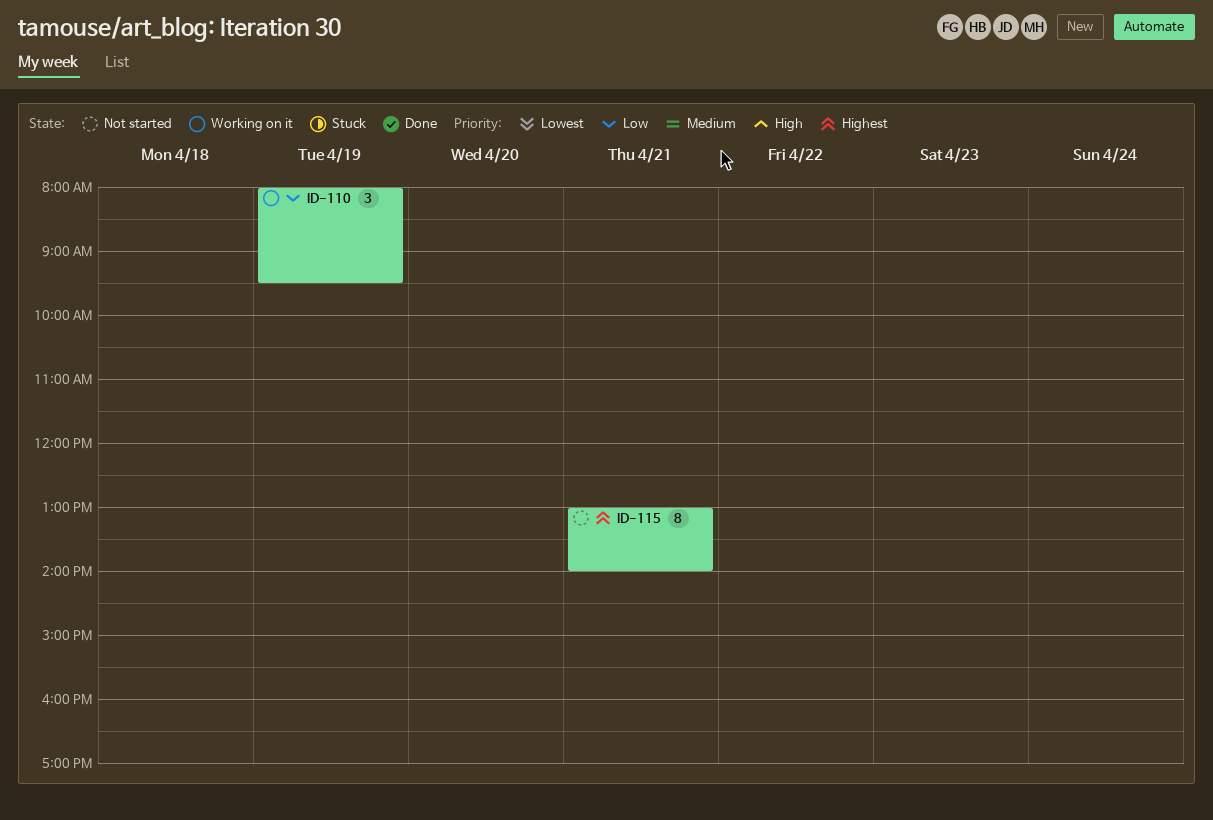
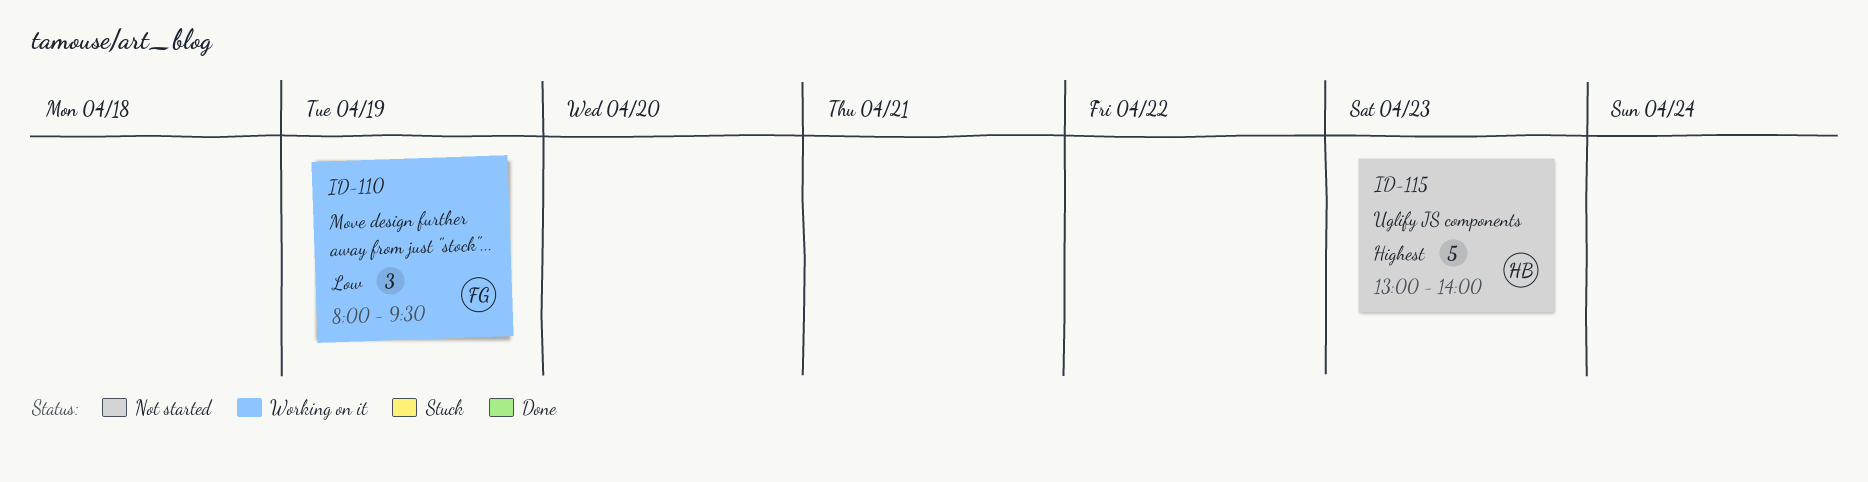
ID-115, estimate: 8 -> 5
ID-115, day: Apr 21 -> Apr 23

